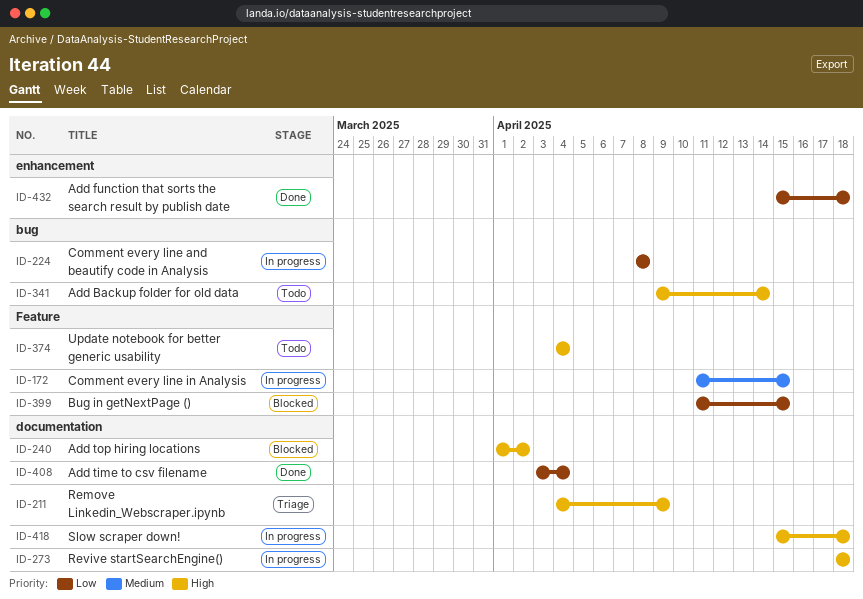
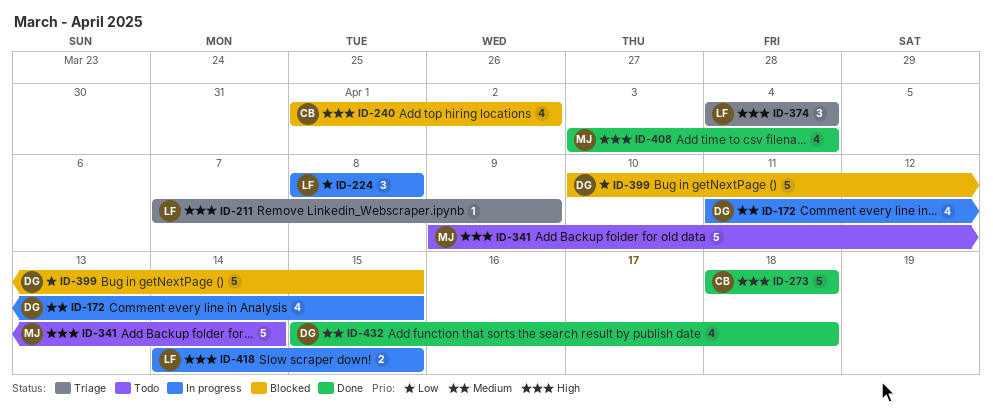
ID-211, start: Apr 4 -> Apr 7
ID-273, status: In progress -> Done
ID-374, status: Todo -> Triage
ID-399, start: Apr 11 -> Apr 10
ID-408, priority: Low -> High
ID-418, start: Apr 15 -> Apr 14
ID-418, due: Apr 18 -> Apr 15
ID-432, priority: Low -> Medium

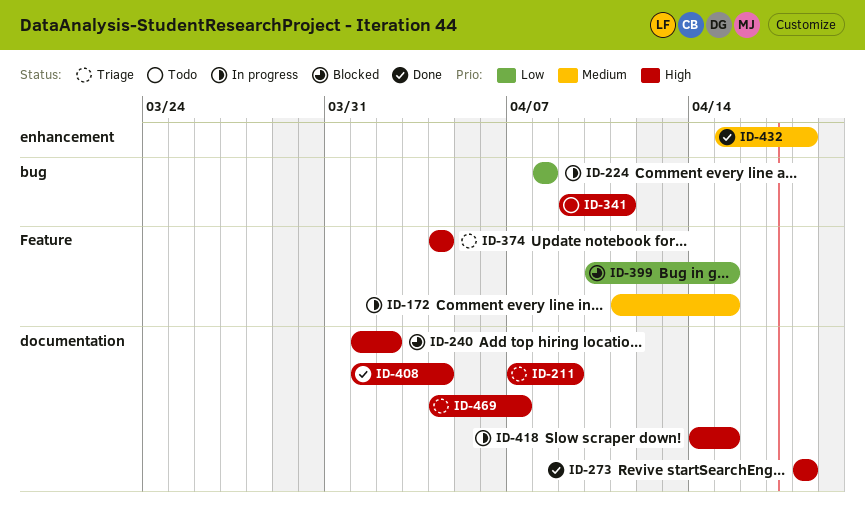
ID-341, due: Apr 14 -> Apr 11
ID-408, start: Apr 3 -> Apr 1
ID-469: none -> present

